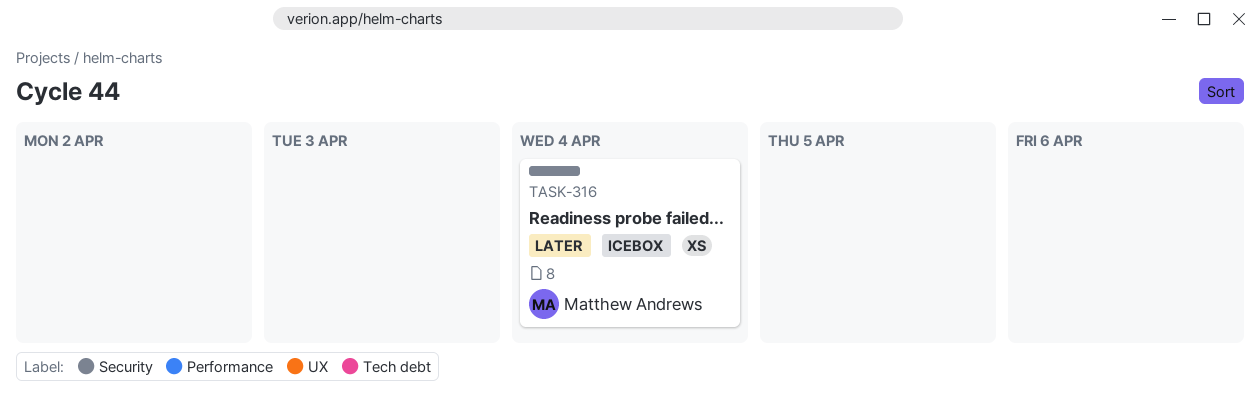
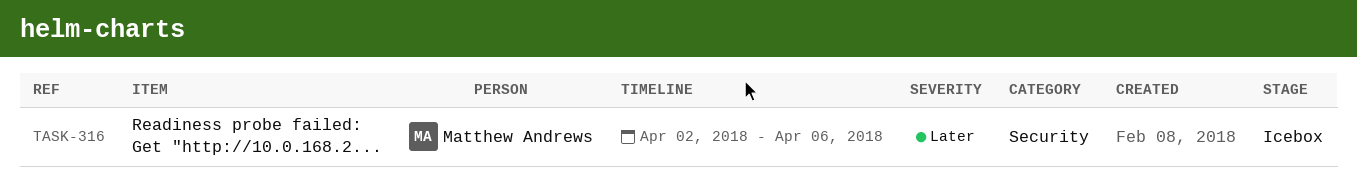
TASK-316, due: Apr 4 -> Apr 6

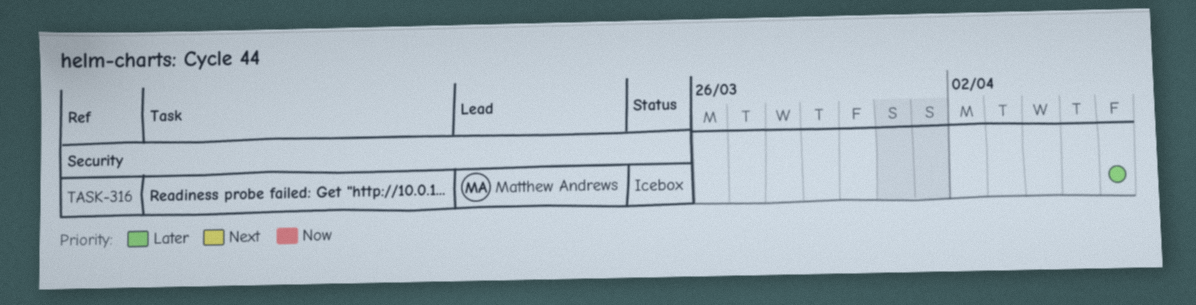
TASK-316, start: Apr 2 -> Apr 6

